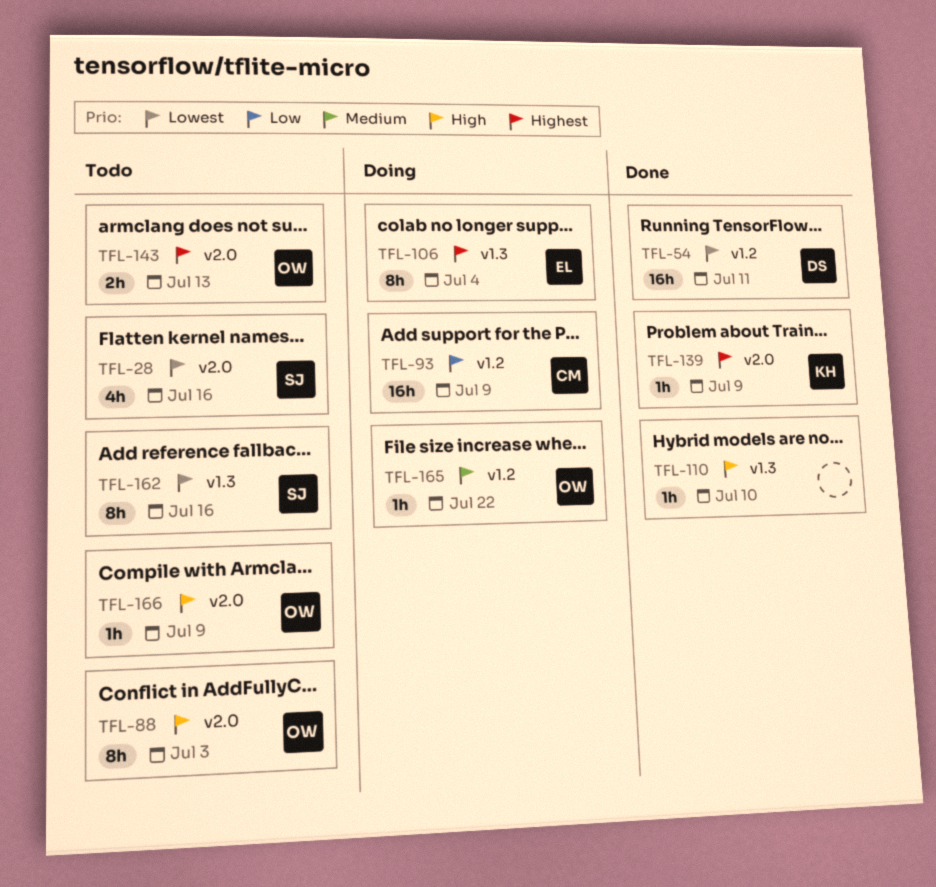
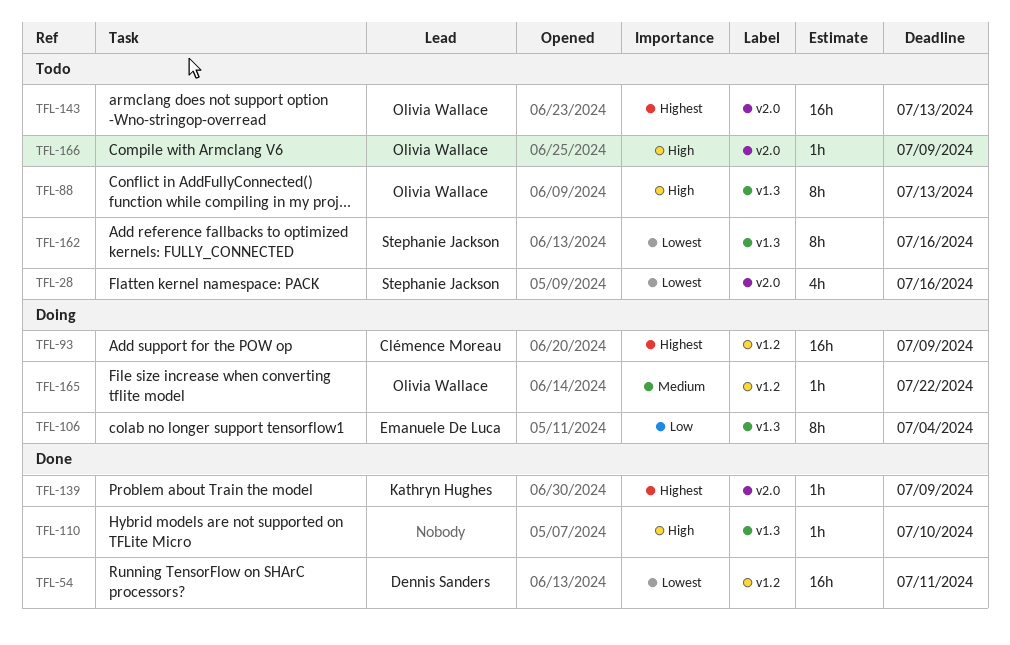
TFL-88, label: v2.0 -> v1.3
TFL-88, due: Jul 3 -> Jul 13
TFL-93, priority: Low -> Highest
TFL-106, priority: Highest -> Low
TFL-143, estimate: 2h -> 16h

